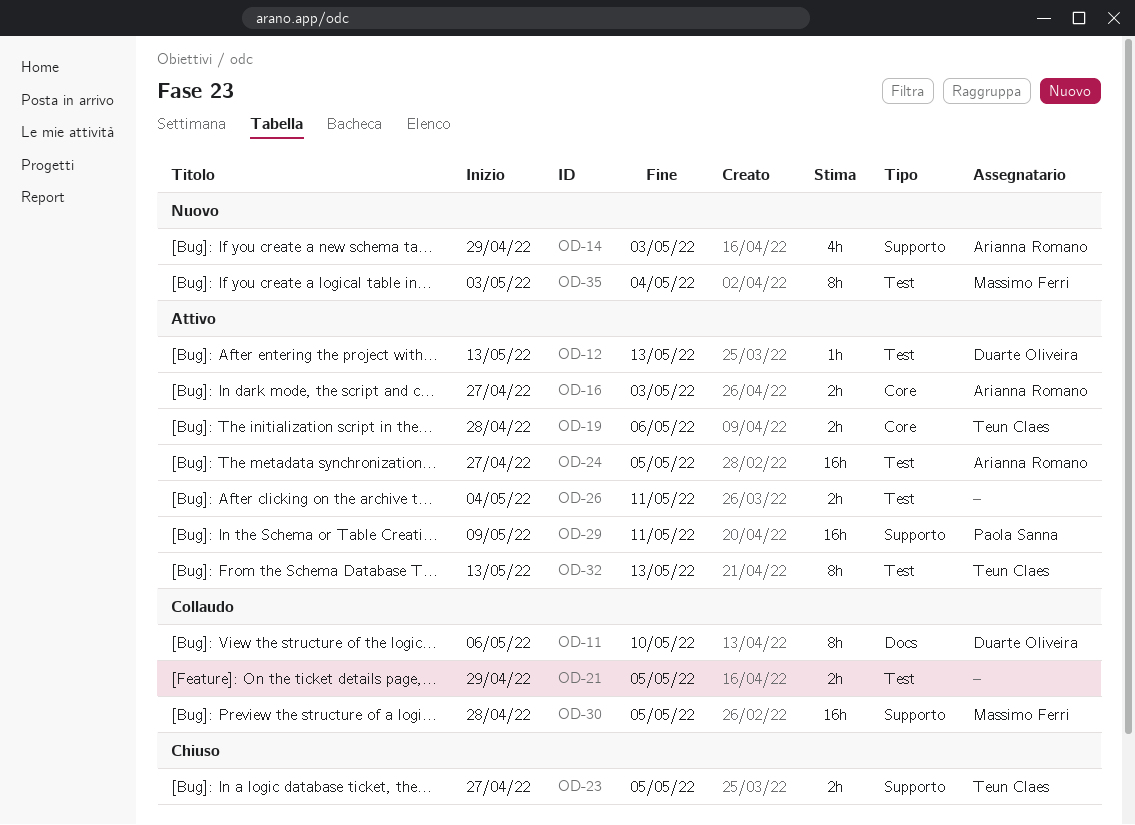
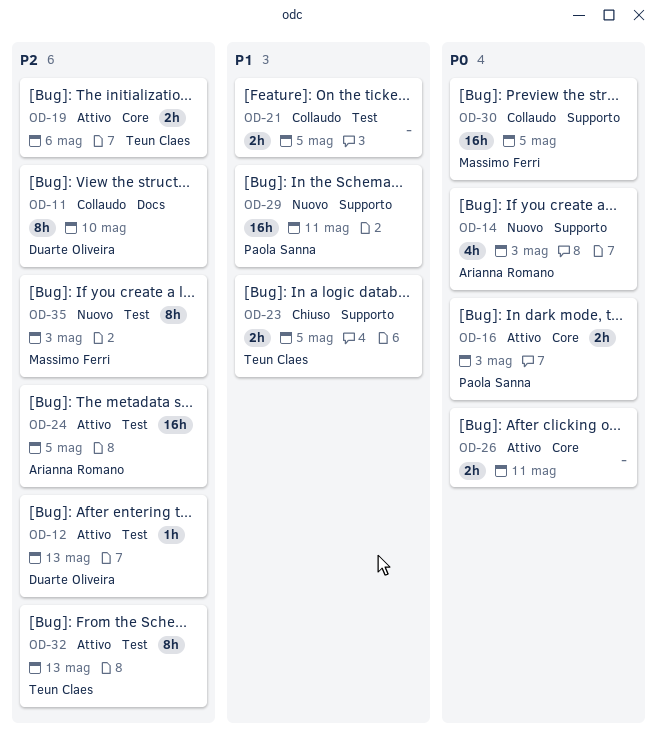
OD-16, owner: Arianna Romano -> Paola Sanna
OD-26, label: Test -> Core
OD-29, status: Attivo -> Nuovo
OD-35, due: May 4 -> May 3

